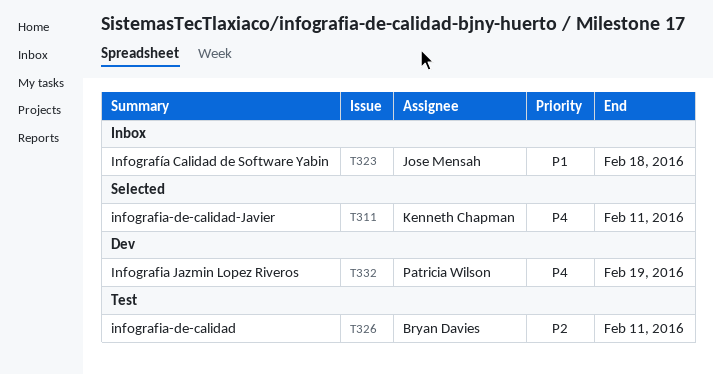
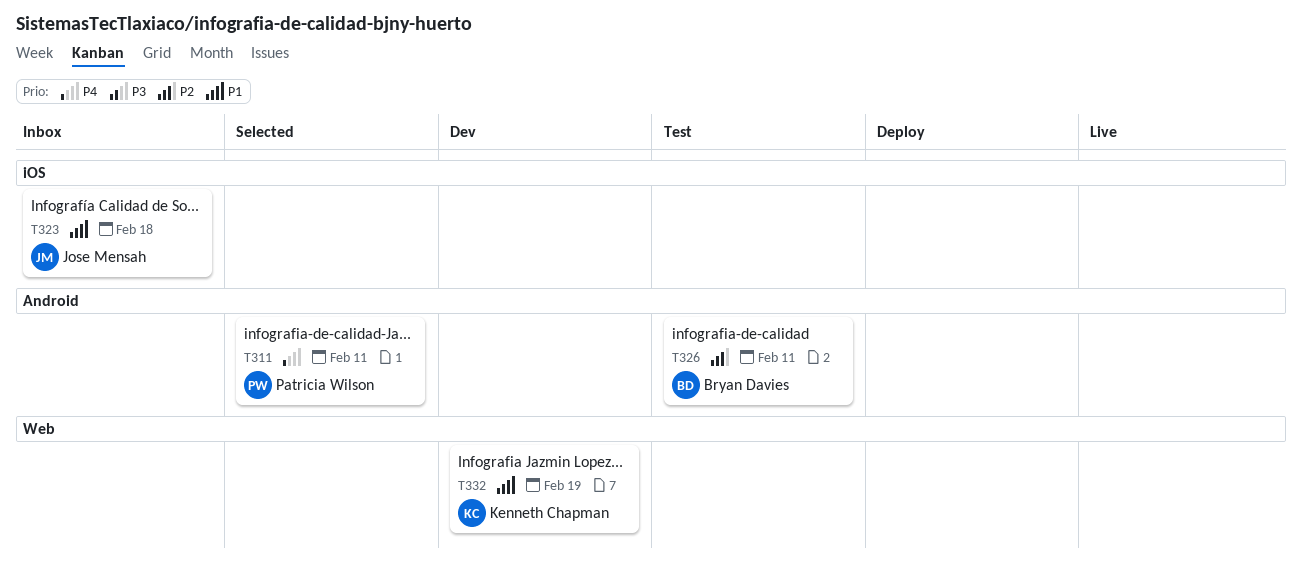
T311, owner: Kenneth Chapman -> Patricia Wilson
T332, owner: Patricia Wilson -> Kenneth Chapman
T332, priority: P4 -> P1

